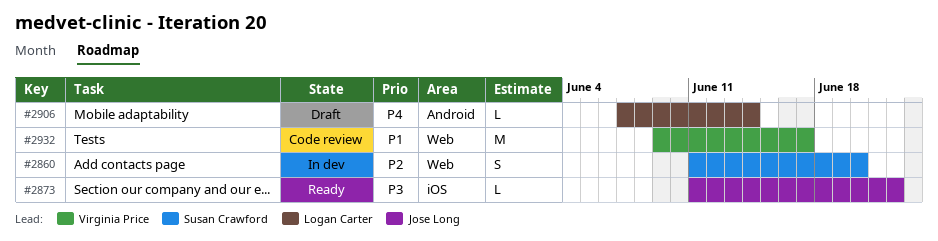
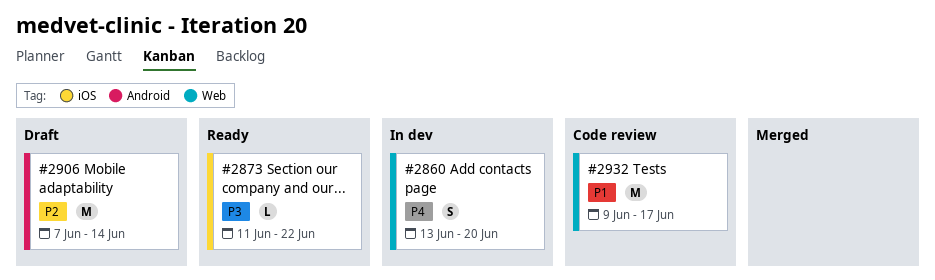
#2860, priority: P2 -> P4
#2860, start: Jun 11 -> Jun 13
#2906, priority: P4 -> P2
#2906, estimate: L -> M

